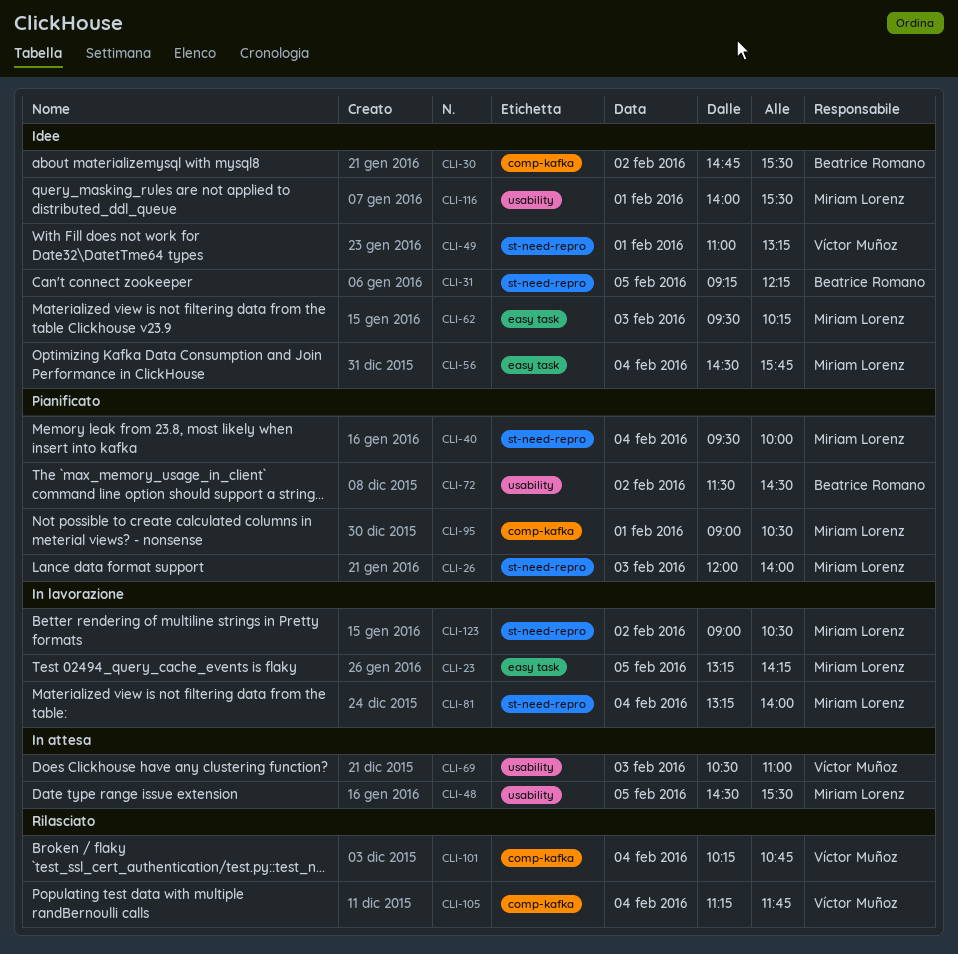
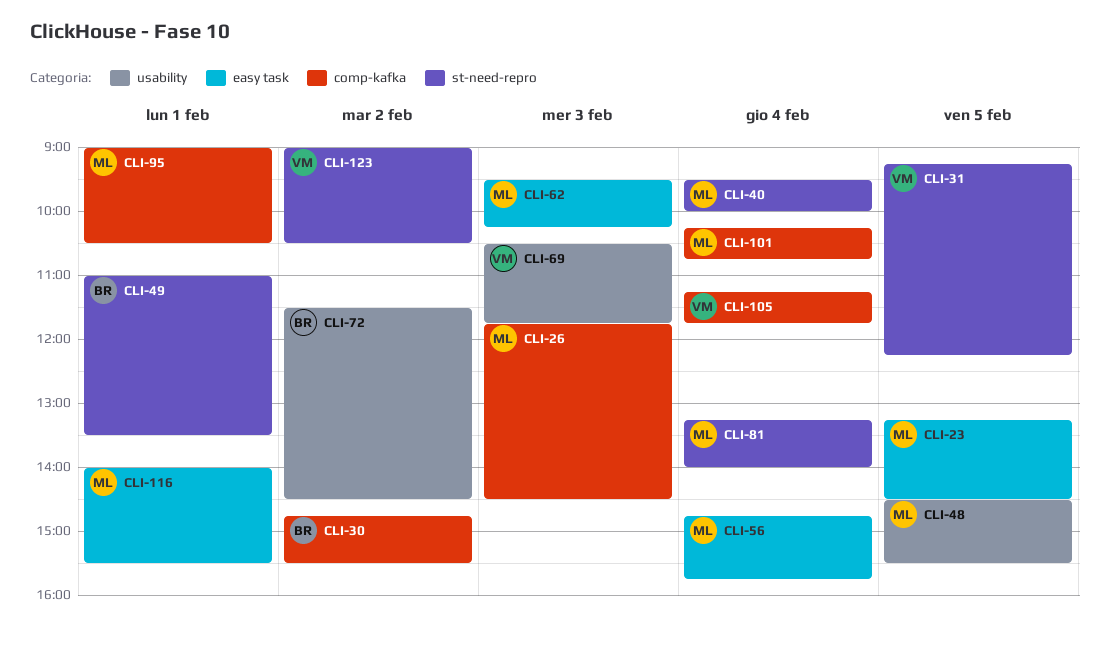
CLI-23, ends: 14:15 -> 14:30
CLI-26, label: st-need-repro -> comp-kafka
CLI-26, begins: 12:00 -> 11:45
CLI-26, ends: 14:00 -> 14:30
CLI-31, owner: Beatrice Romano -> Víctor Muñoz
CLI-49, owner: Víctor Muñoz -> Beatrice Romano
CLI-49, ends: 13:15 -> 13:30
CLI-56, begins: 14:30 -> 14:45
CLI-69, ends: 11:00 -> 11:45
CLI-101, owner: Víctor Muñoz -> Miriam Lorenz
CLI-116, label: usability -> easy task
CLI-123, owner: Miriam Lorenz -> Víctor Muñoz

